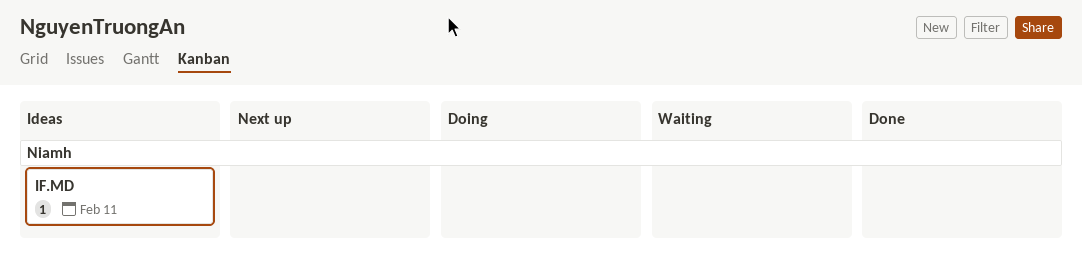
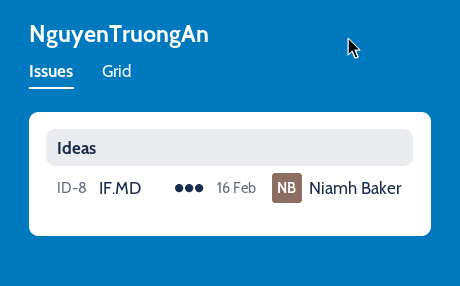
IF.MD, estimate: 1 -> 3
IF.MD, due: Feb 11 -> Feb 16

